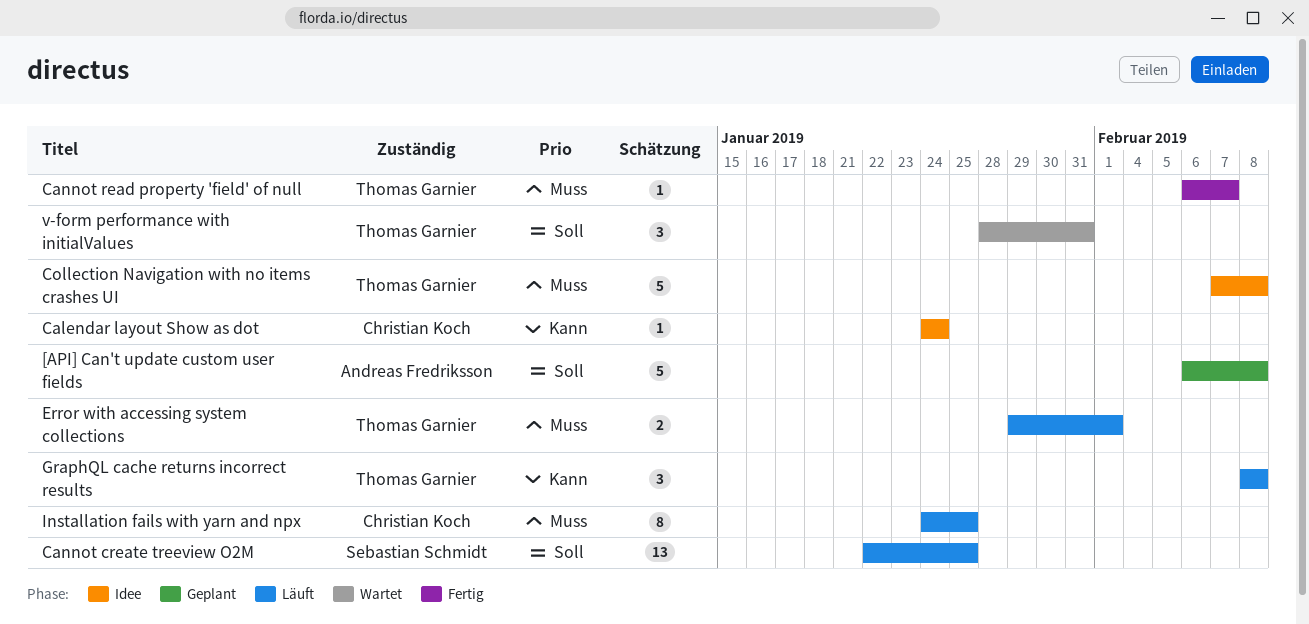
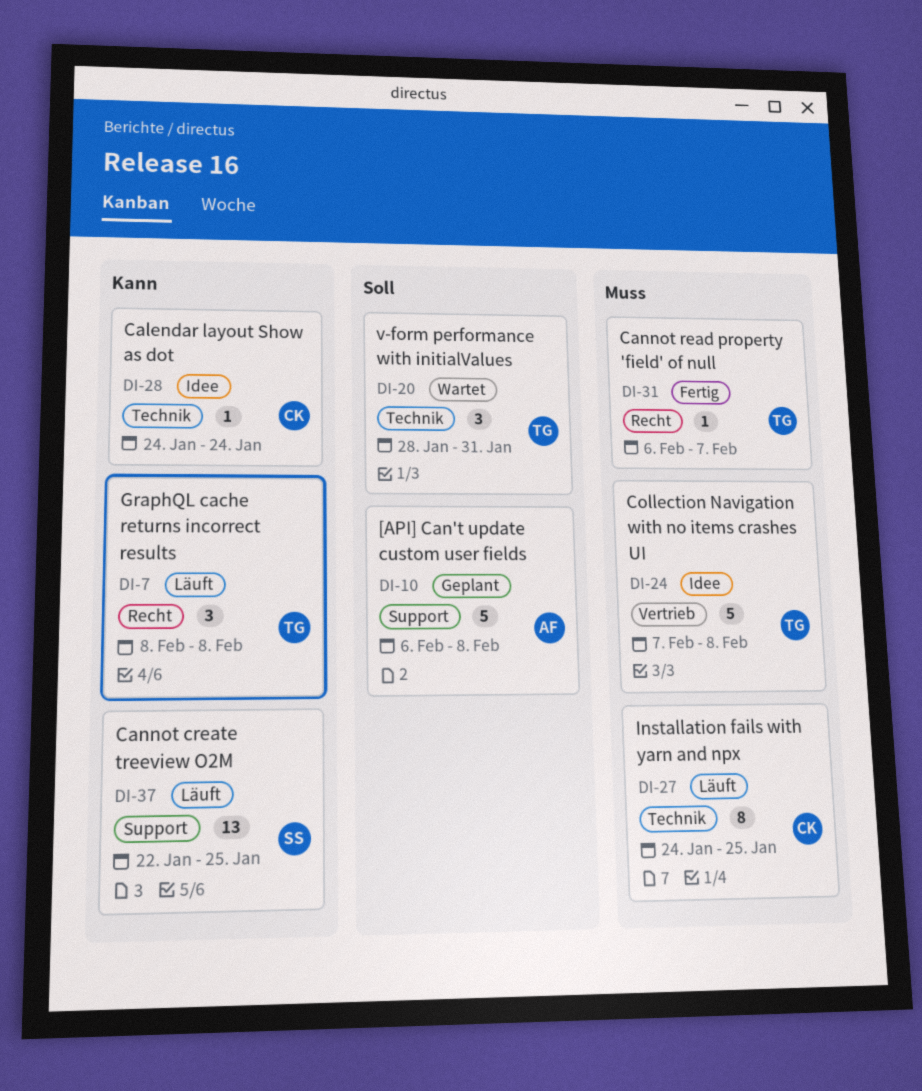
Cannot create treeview O2M, priority: Soll -> Kann
Error with accessing system collections: present -> none

